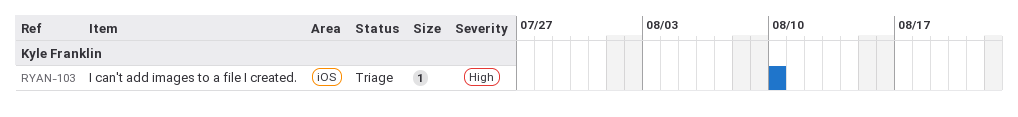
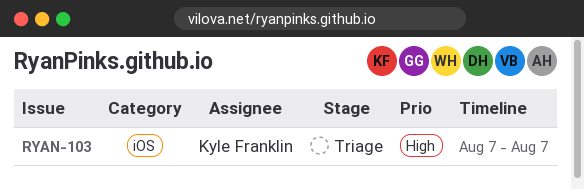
RYAN-103, start: Aug 10 -> Aug 7
RYAN-103, due: Aug 10 -> Aug 7

